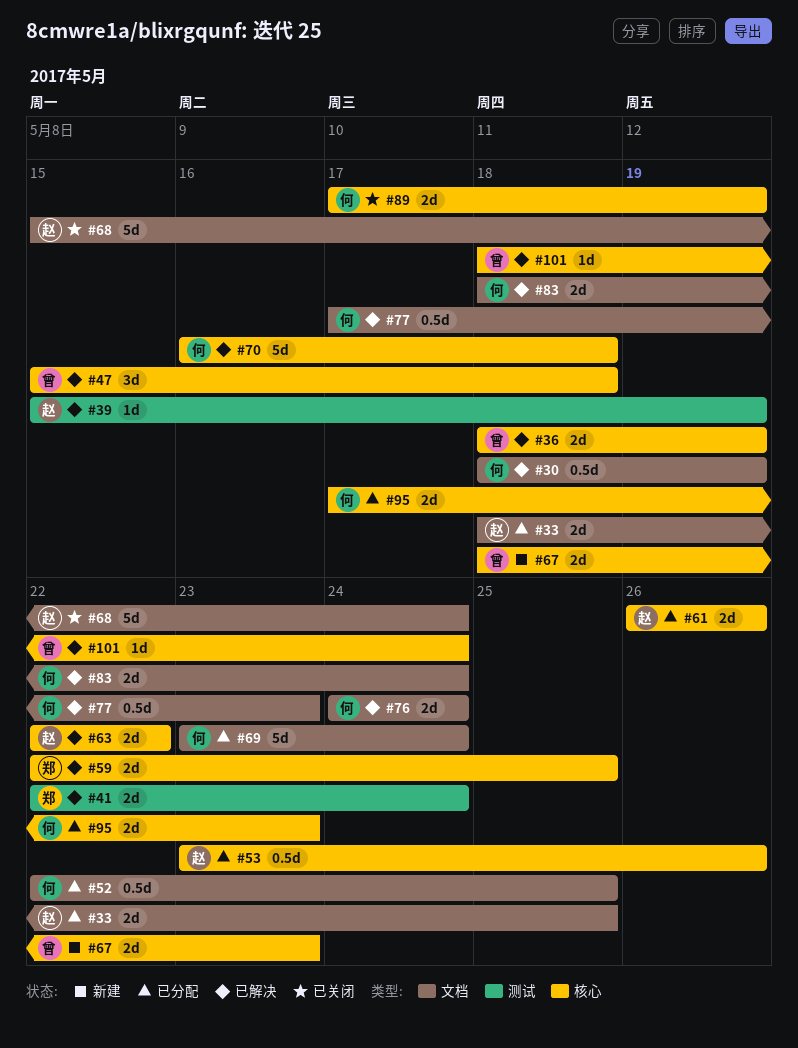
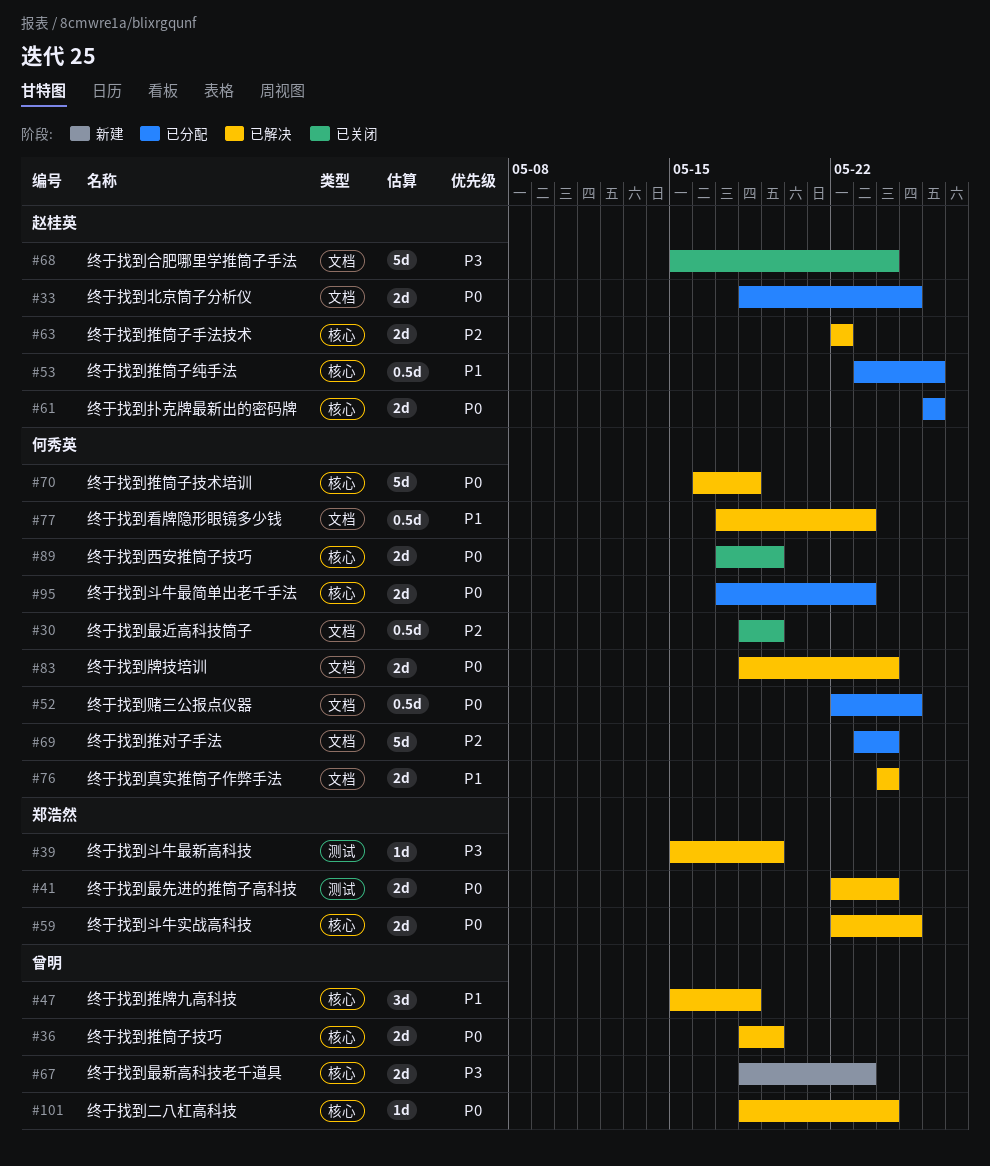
#30, status: 已解决 -> 已关闭
#39, owner: 赵桂英 -> 郑浩然

